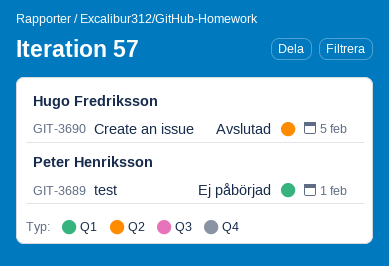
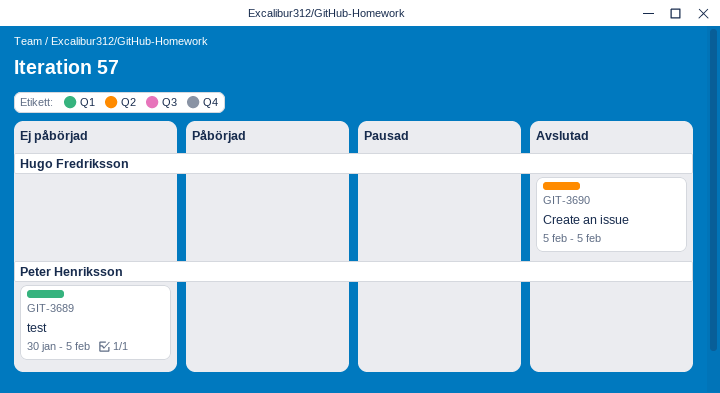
GIT-3689, due: Feb 1 -> Feb 5

